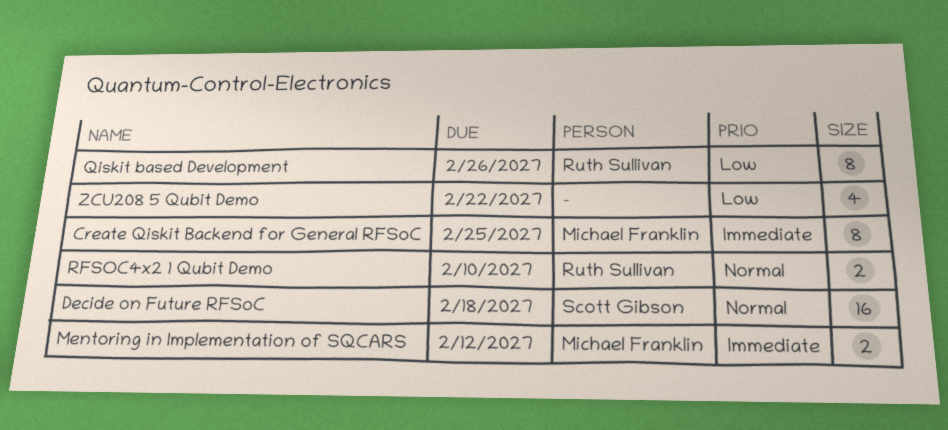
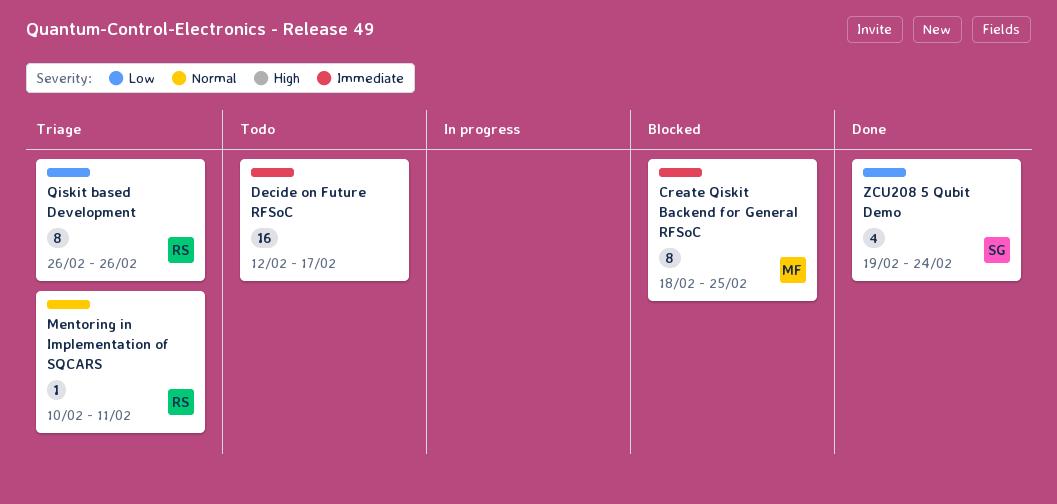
Decide on Future RFSoC, owner: Scott Gibson -> none
Decide on Future RFSoC, priority: Normal -> Immediate
Decide on Future RFSoC, due: Feb 18 -> Feb 17
Mentoring in Implementation of SQCARS, owner: Michael Franklin -> Ruth Sullivan
Mentoring in Implementation of SQCARS, priority: Immediate -> Normal
Mentoring in Implementation of SQCARS, estimate: 2 -> 1
Mentoring in Implementation of SQCARS, due: Feb 12 -> Feb 11
RFSOC4x2 1 Qubit Demo: present -> none
ZCU208 5 Qubit Demo, owner: none -> Scott Gibson
ZCU208 5 Qubit Demo, due: Feb 22 -> Feb 24

